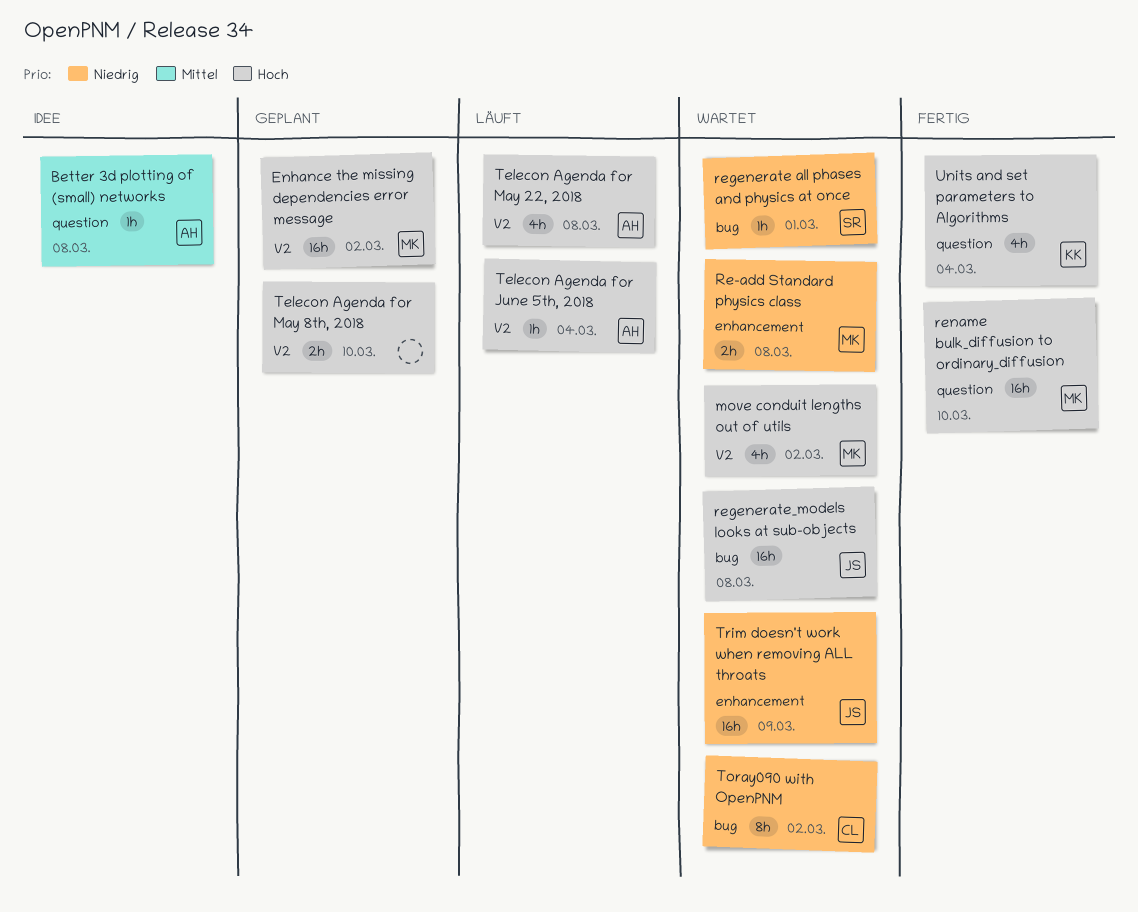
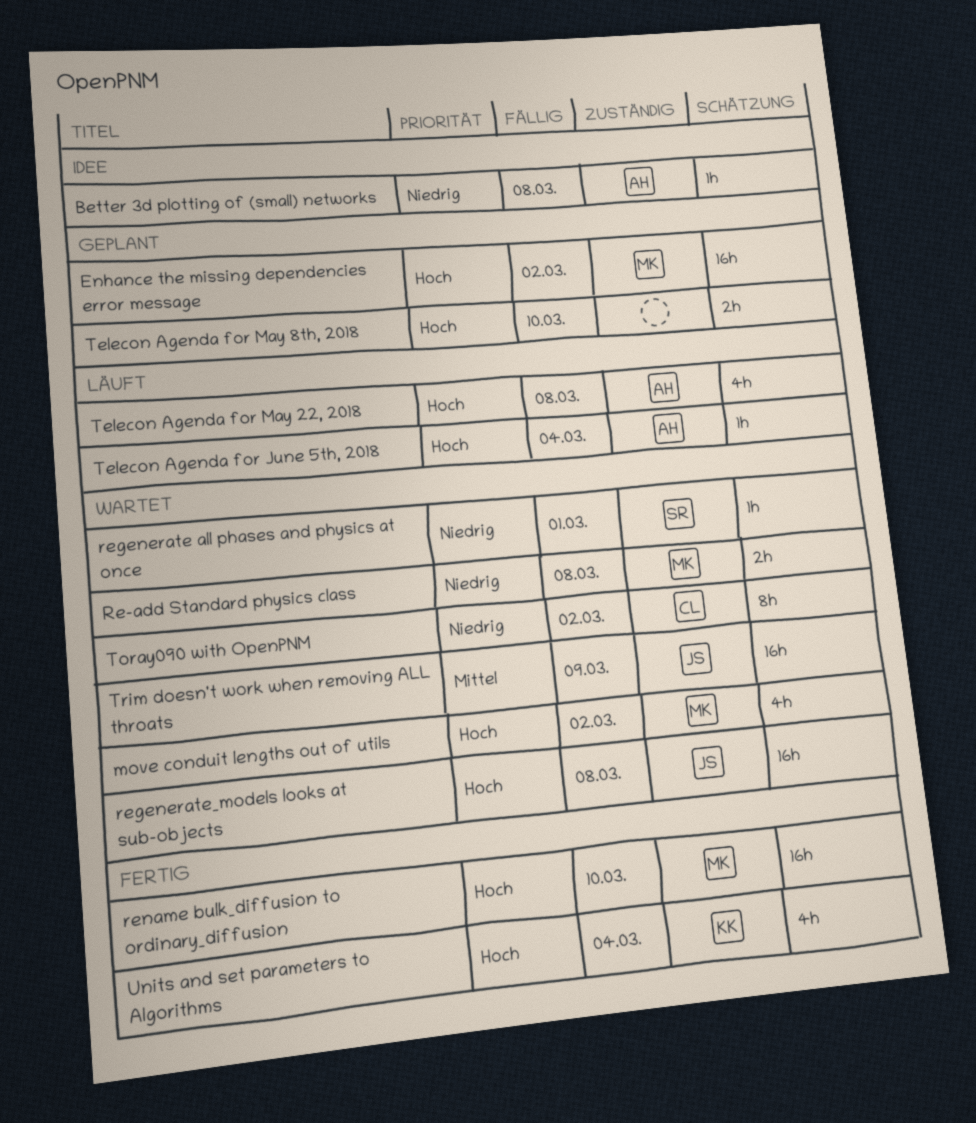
Better 3d plotting of (small) networks, priority: Mittel -> Niedrig
Trim doesn't work when removing ALL throats, priority: Niedrig -> Mittel

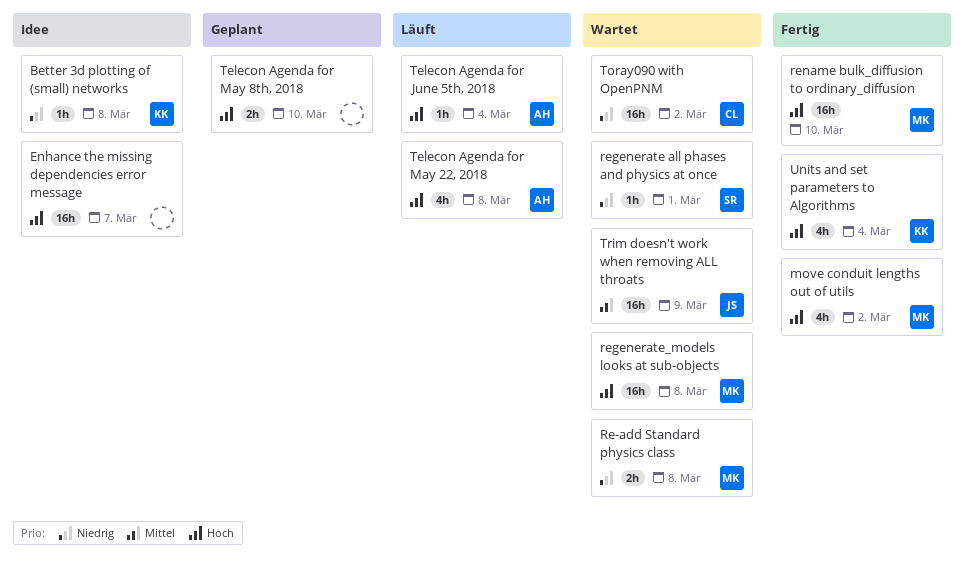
Better 3d plotting of (small) networks, owner: AH -> KK
Enhance the missing dependencies error message, status: Geplant -> Idee
Enhance the missing dependencies error message, owner: MK -> none
Enhance the missing dependencies error message, due: Mar 2 -> Mar 7
move conduit lengths out of utils, status: Wartet -> Fertig
regenerate_models looks at sub-objects, owner: JS -> MK
Toray090 with OpenPNM, estimate: 8h -> 16h

